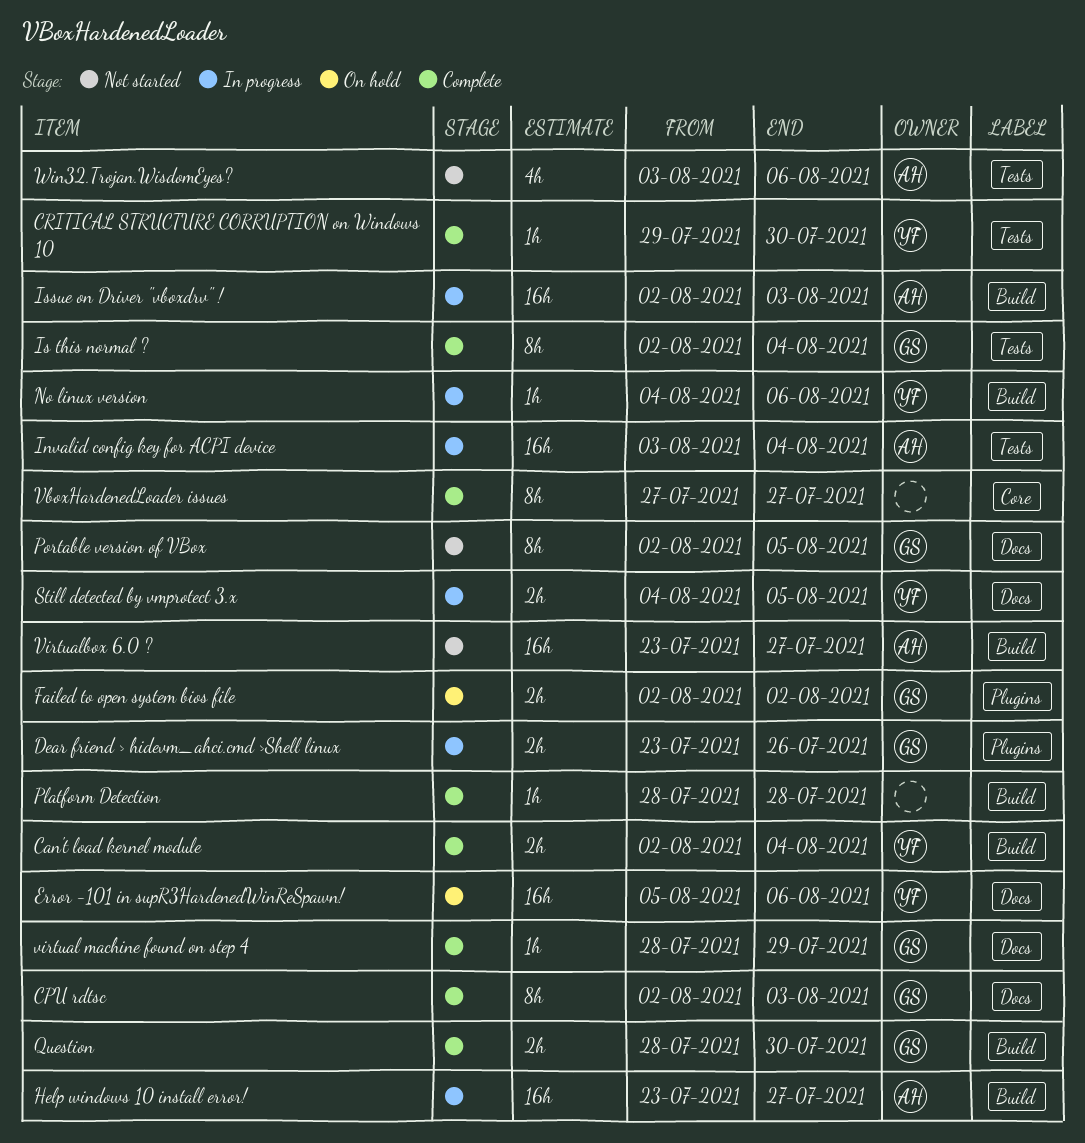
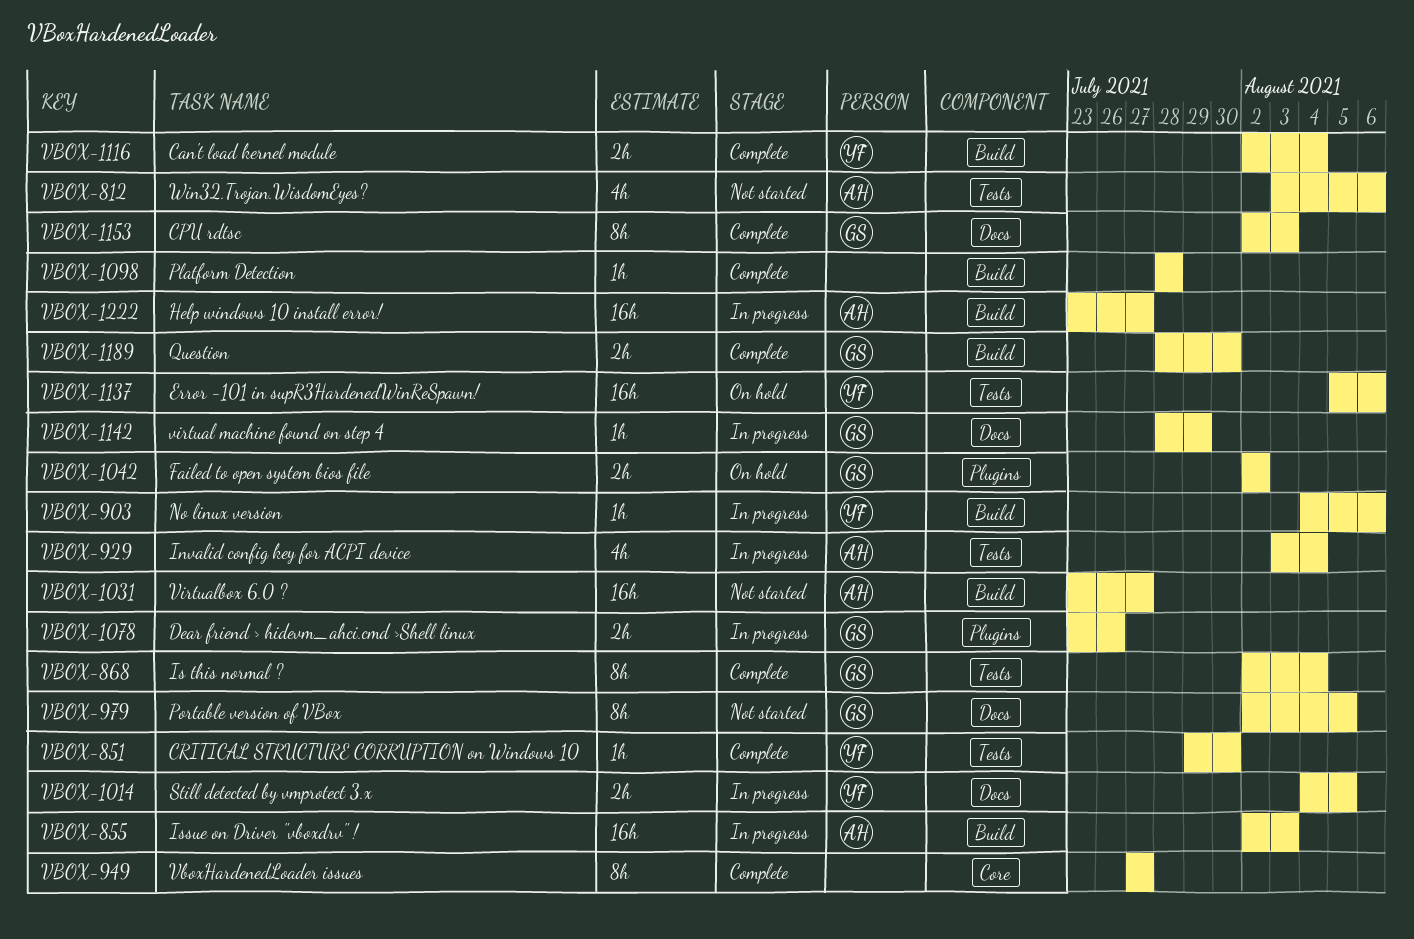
Error -101 in supR3HardenedWinReSpawn!, label: Docs -> Tests
Invalid config key for ACPI device, estimate: 16h -> 4h
virtual machine found on step 4, status: Complete -> In progress

